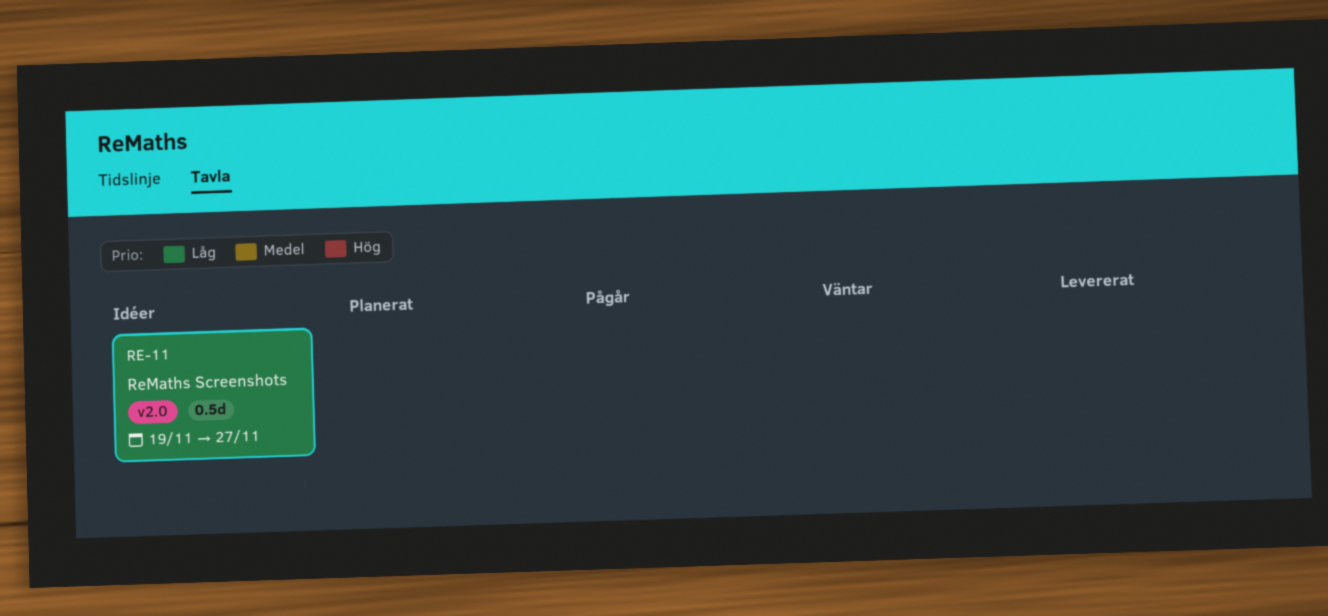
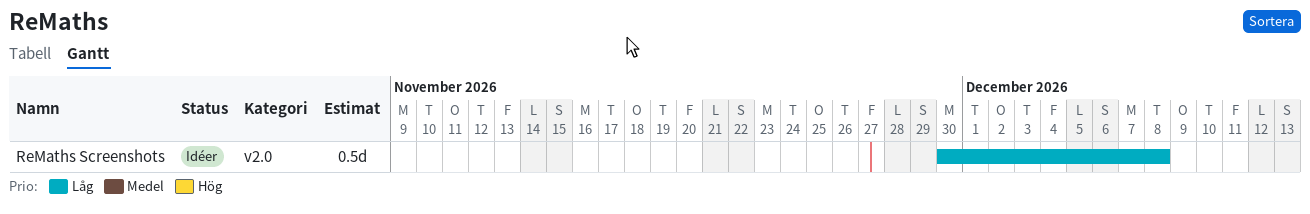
ReMaths Screenshots, start: Nov 19 -> Nov 30
ReMaths Screenshots, due: Nov 27 -> Dec 8

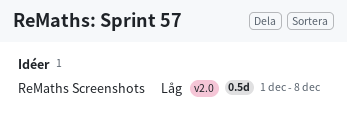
ReMaths Screenshots, start: Nov 30 -> Dec 1

